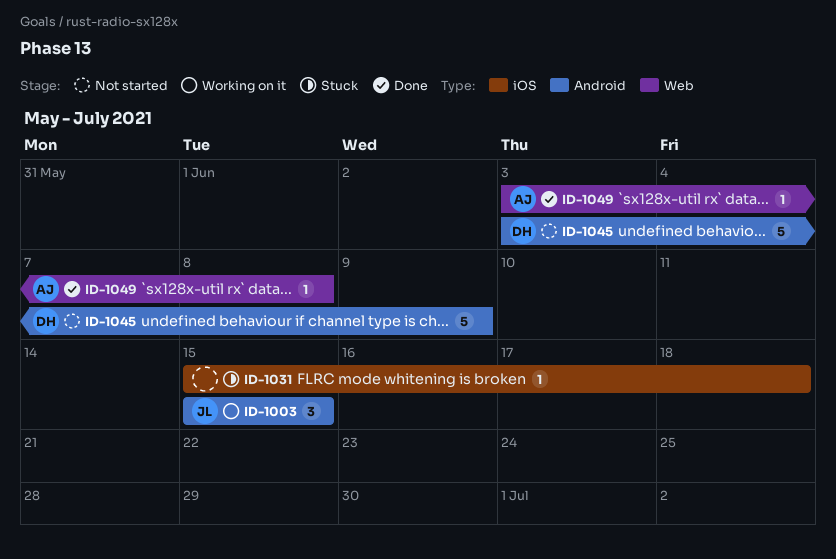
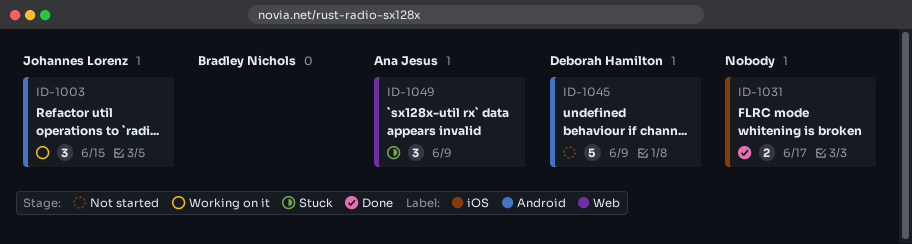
ID-1031, status: Stuck -> Done
ID-1031, estimate: 1 -> 2
ID-1031, due: Jun 18 -> Jun 17
ID-1049, status: Done -> Stuck
ID-1049, estimate: 1 -> 3
ID-1049, due: Jun 8 -> Jun 9

